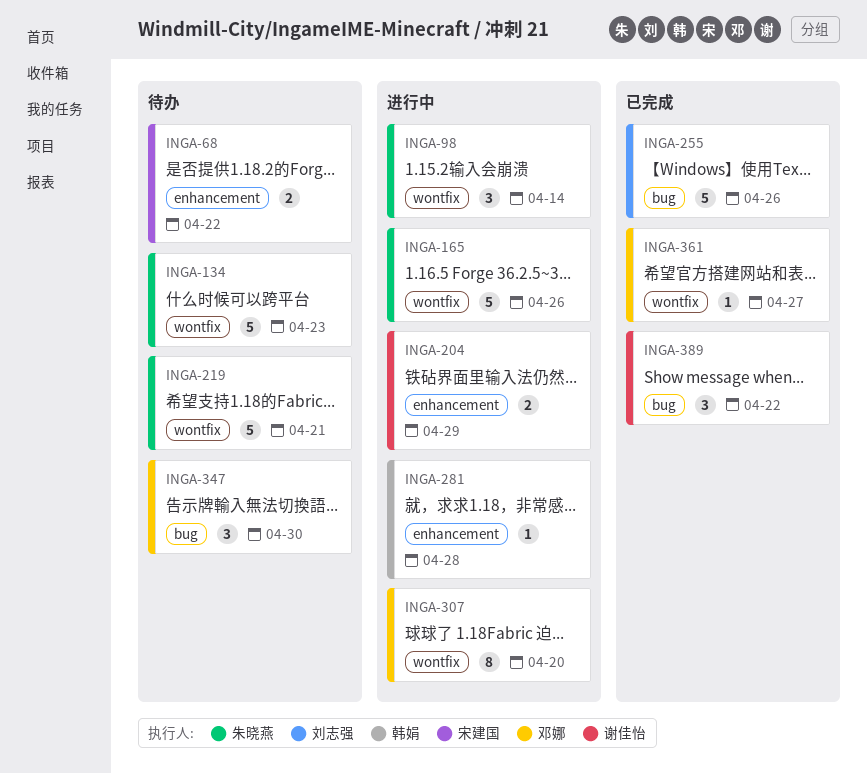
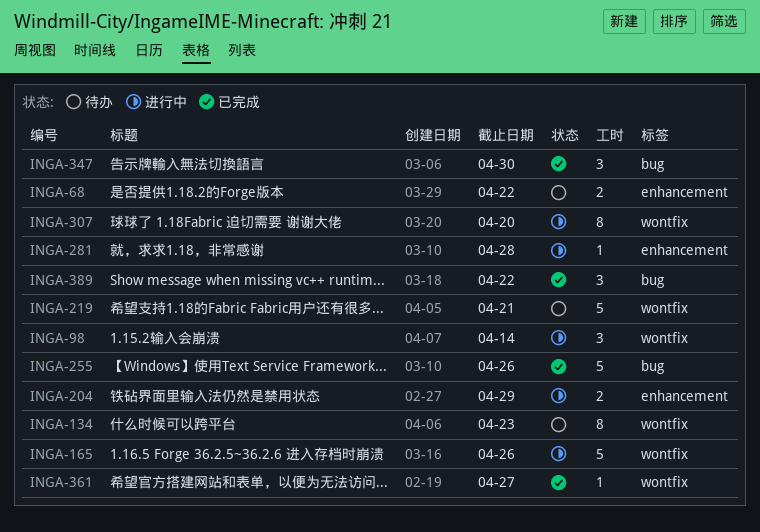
INGA-134, estimate: 5 -> 8
INGA-347, status: 待办 -> 已完成

